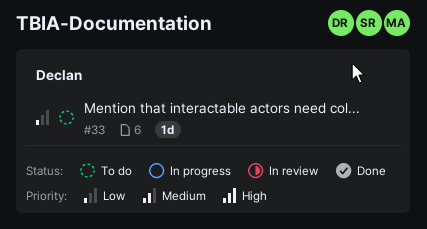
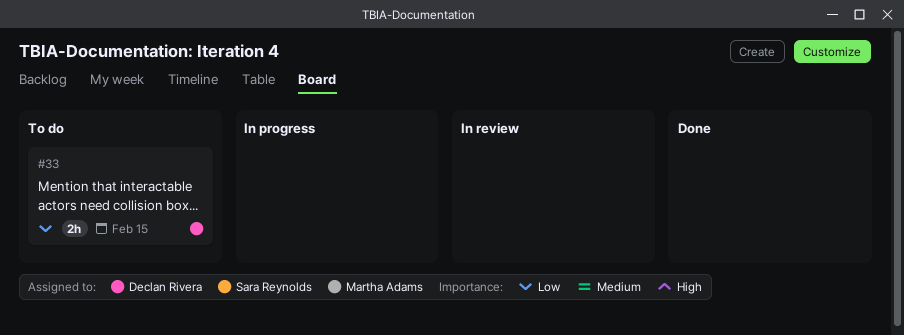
#33, estimate: 1d -> 2h

